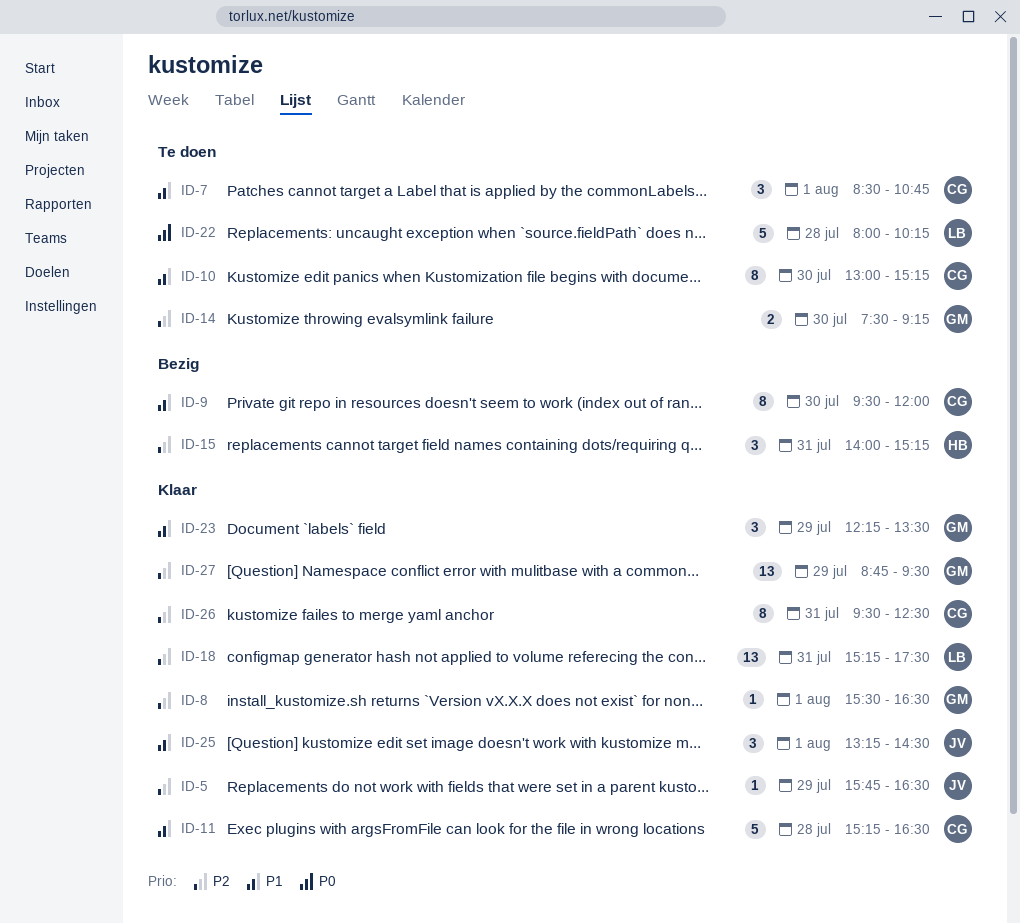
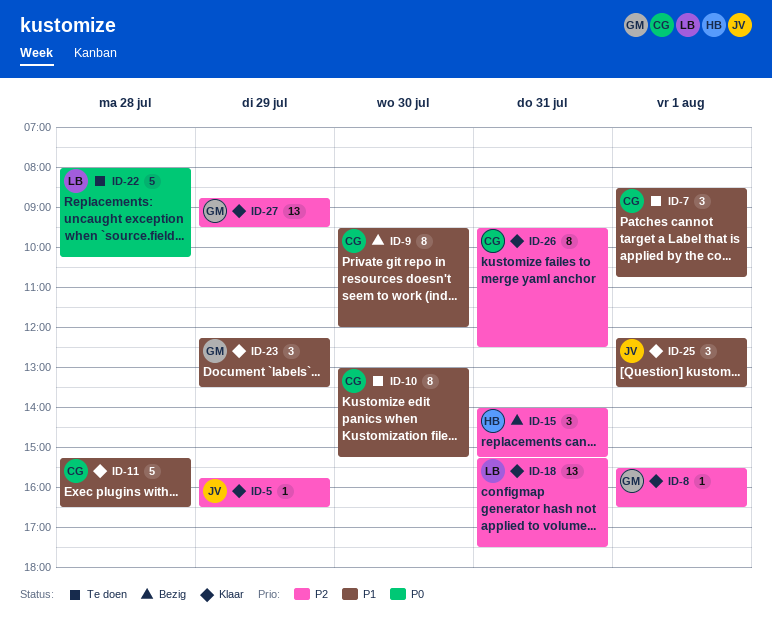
ID-14: present -> none
ID-25, begins: 13:15 -> 12:15
ID-25, ends: 14:30 -> 13:30

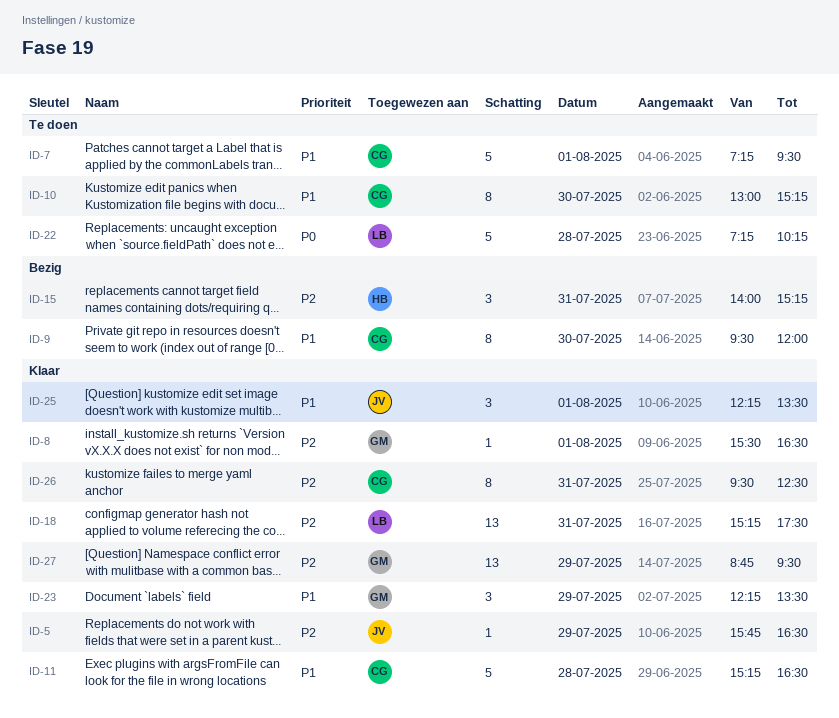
ID-7, estimate: 3 -> 5
ID-7, begins: 08:30 -> 07:15
ID-7, ends: 10:45 -> 09:30
ID-22, begins: 08:00 -> 07:15

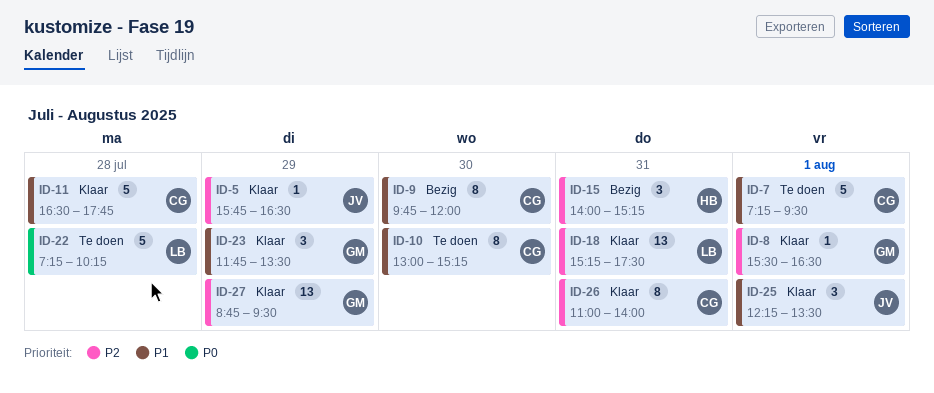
ID-9, begins: 09:30 -> 09:45
ID-11, begins: 15:15 -> 16:30
ID-11, ends: 16:30 -> 17:45
ID-23, begins: 12:15 -> 11:45
ID-26, begins: 09:30 -> 11:00
ID-26, ends: 12:30 -> 14:00

